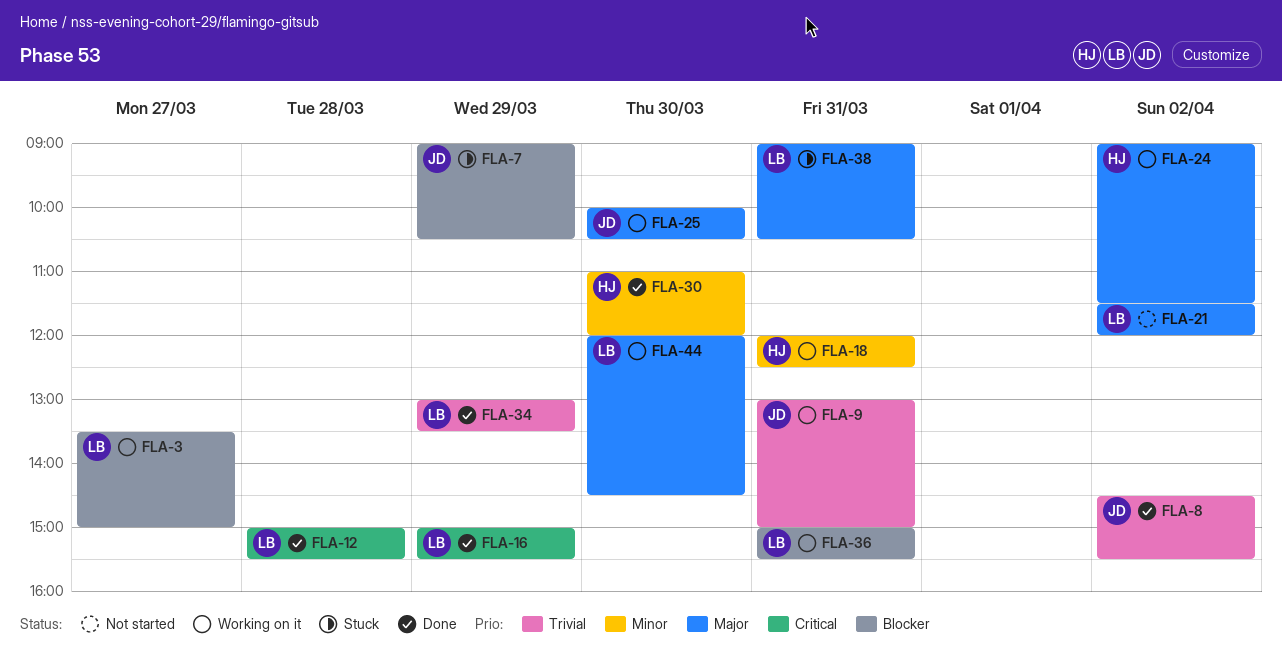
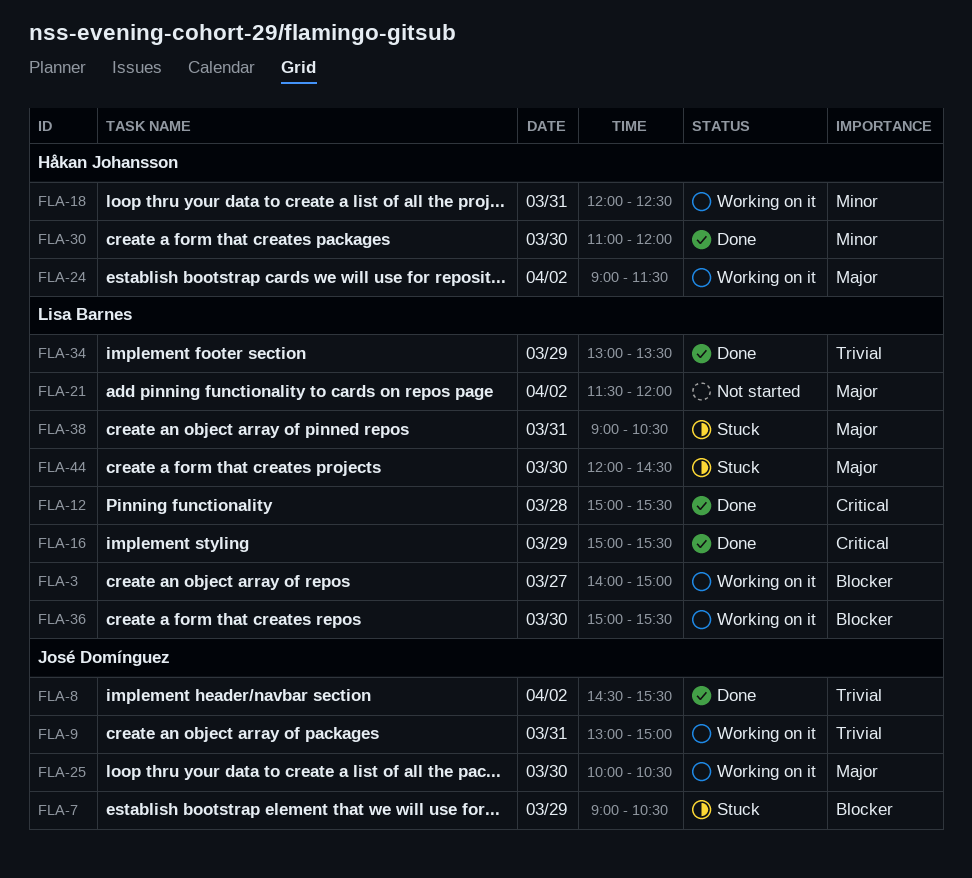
FLA-3, begins: 13:30 -> 14:00
FLA-36, day: Mar 31 -> Mar 30
FLA-44, status: Working on it -> Stuck

